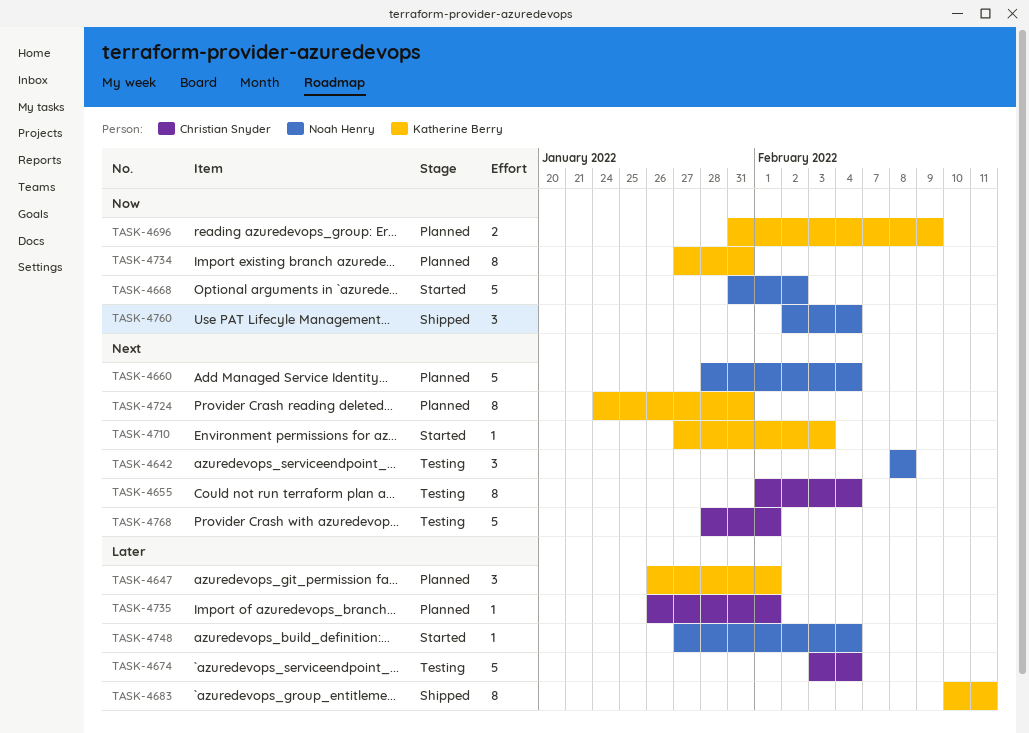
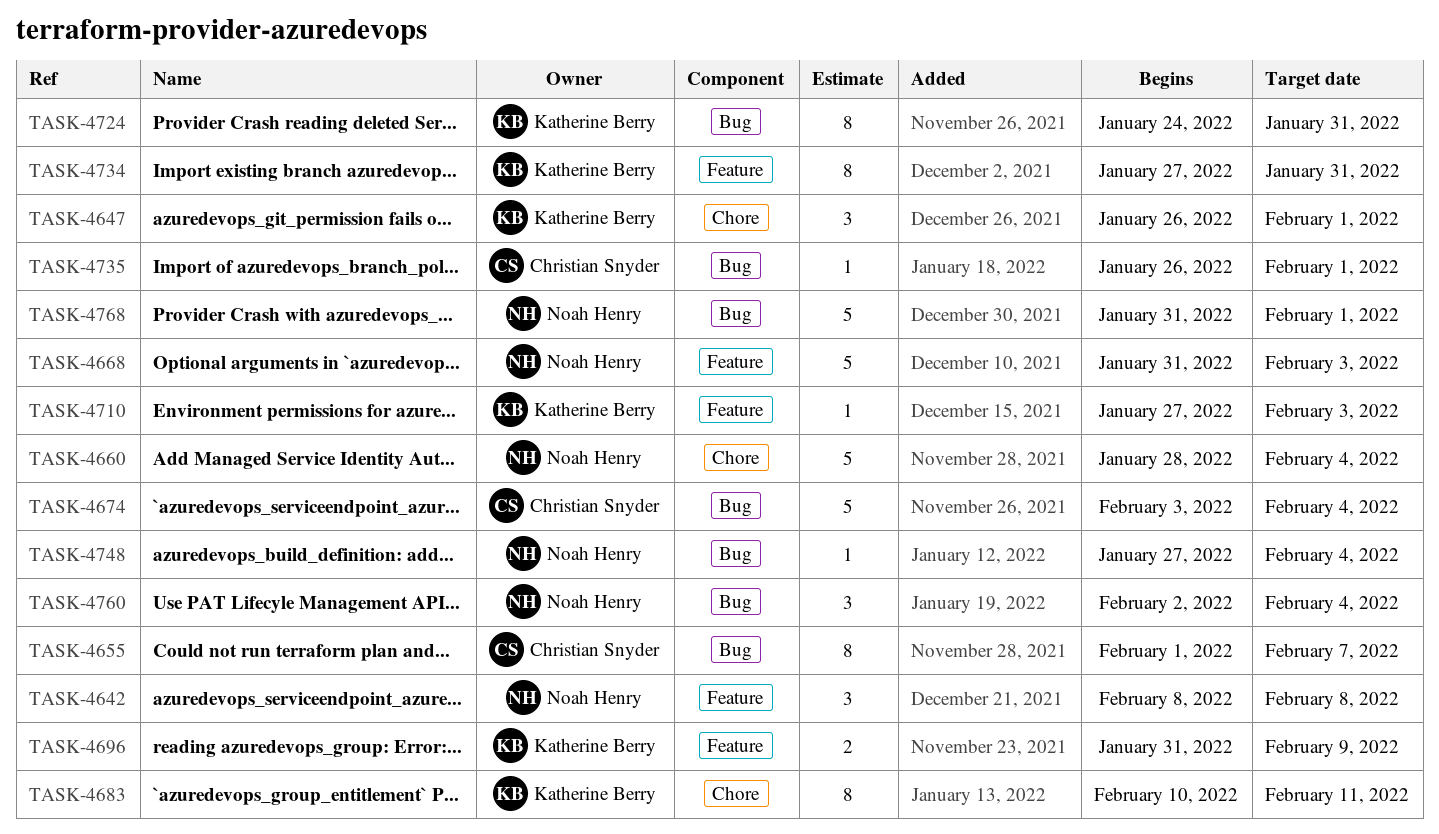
TASK-4655, due: Feb 4 -> Feb 7
TASK-4668, due: Feb 2 -> Feb 3
TASK-4768, owner: Christian Snyder -> Noah Henry
TASK-4768, start: Jan 28 -> Jan 31

